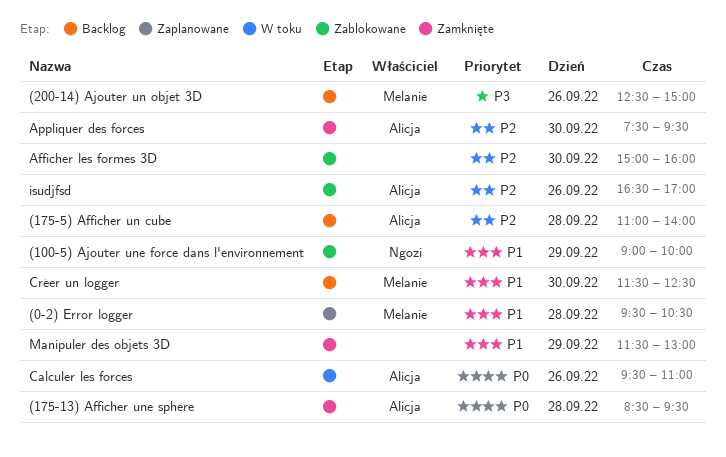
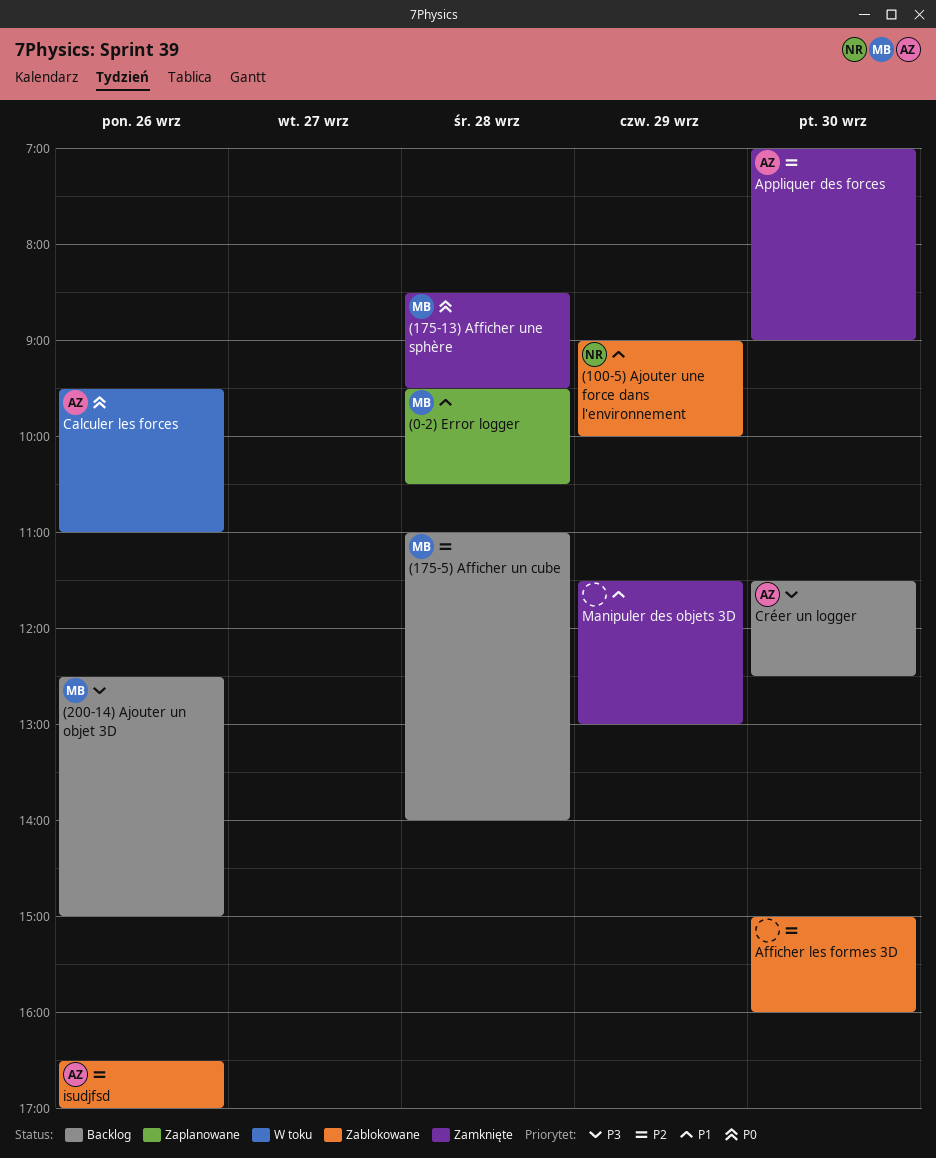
(175-13) Afficher une sphère, owner: Alicja -> Melanie
(175-5) Afficher un cube, owner: Alicja -> Melanie
Appliquer des forces, begins: 07:30 -> 07:00
Appliquer des forces, ends: 09:30 -> 09:00
Créer un logger, owner: Melanie -> Alicja
Créer un logger, priority: P1 -> P3

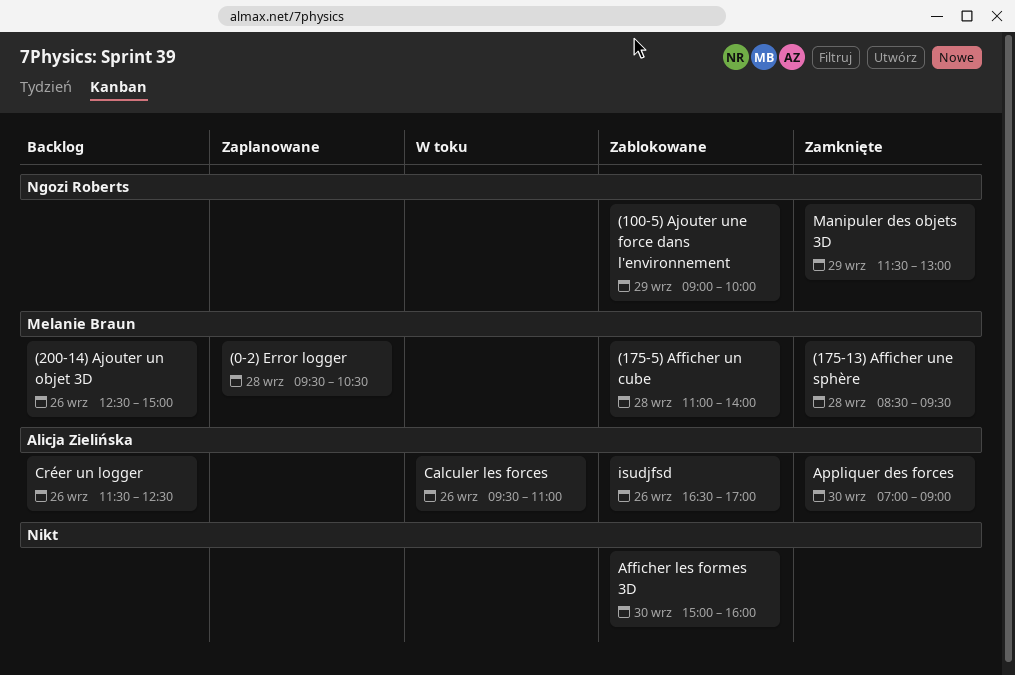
(175-5) Afficher un cube, status: Backlog -> Zablokowane
Créer un logger, day: Sep 30 -> Sep 26
Manipuler des objets 3D, owner: none -> Ngozi Roberts

